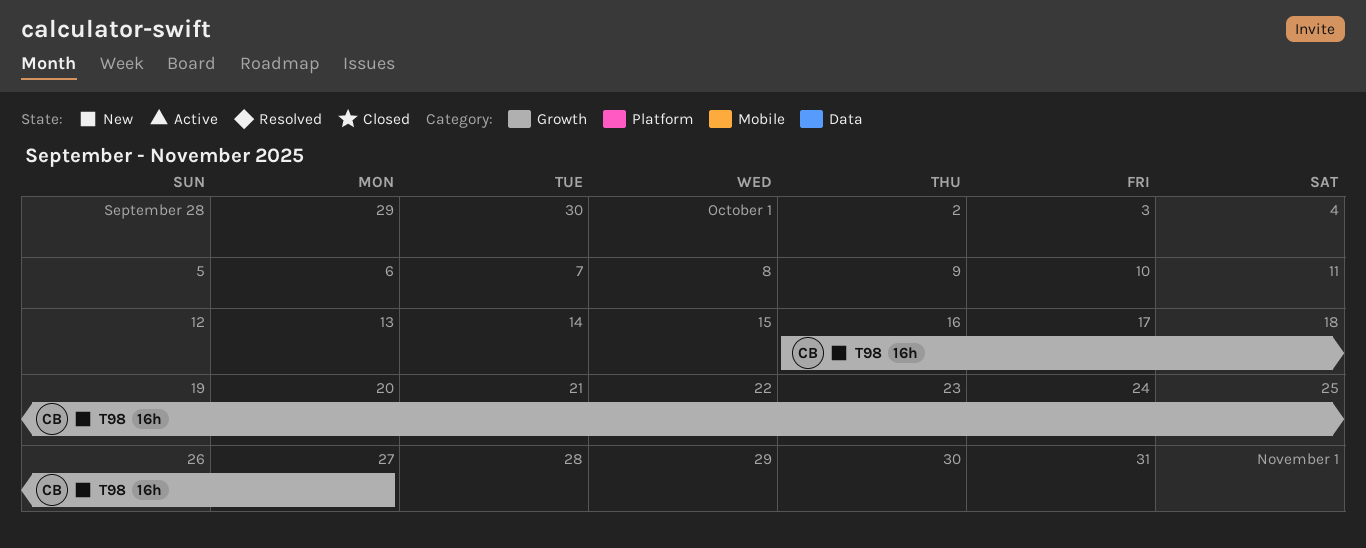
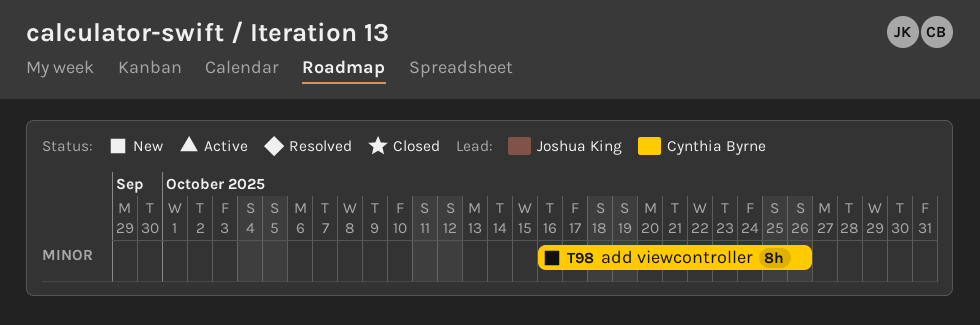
T98, estimate: 16h -> 8h
T98, due: Oct 27 -> Oct 26

